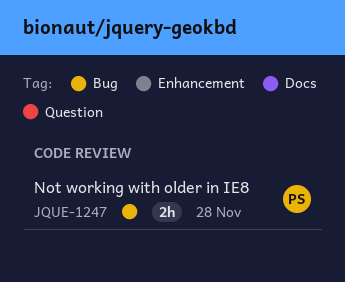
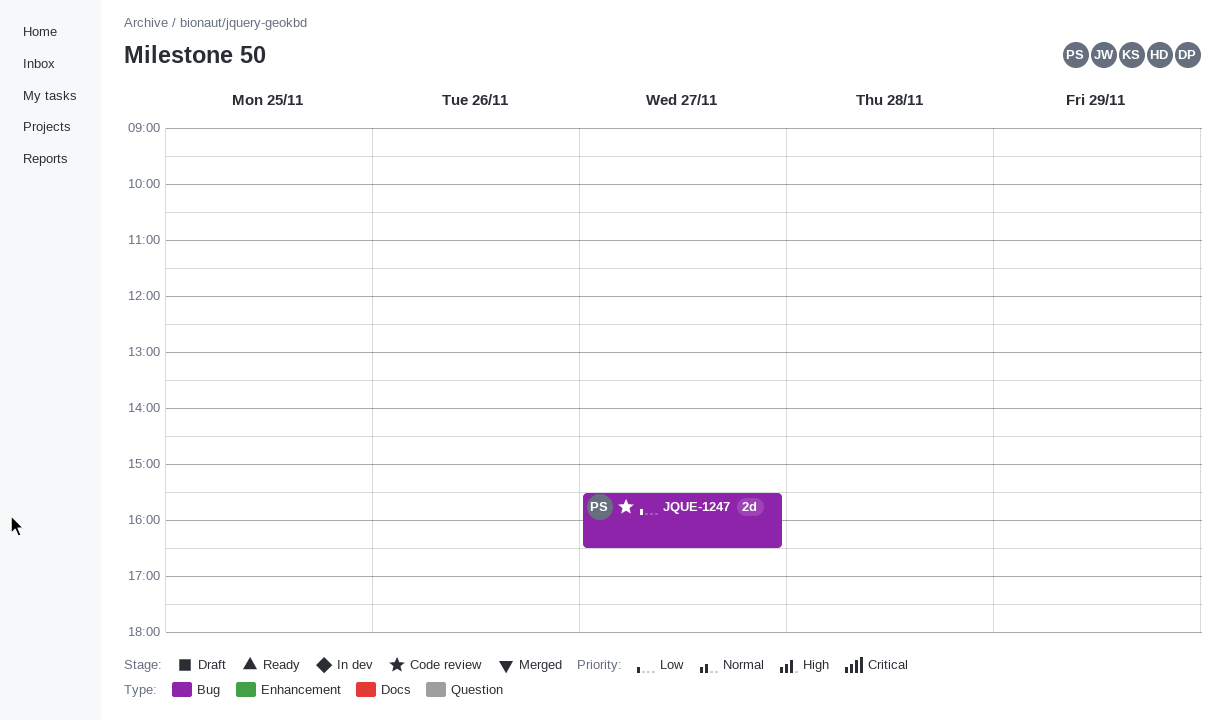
JQUE-1247, estimate: 2h -> 2d
JQUE-1247, day: Nov 28 -> Nov 27

